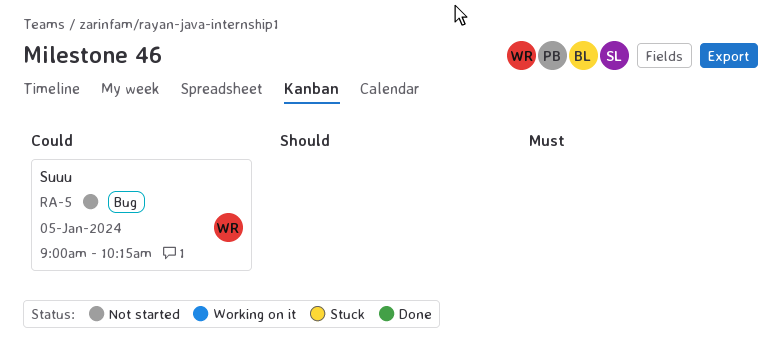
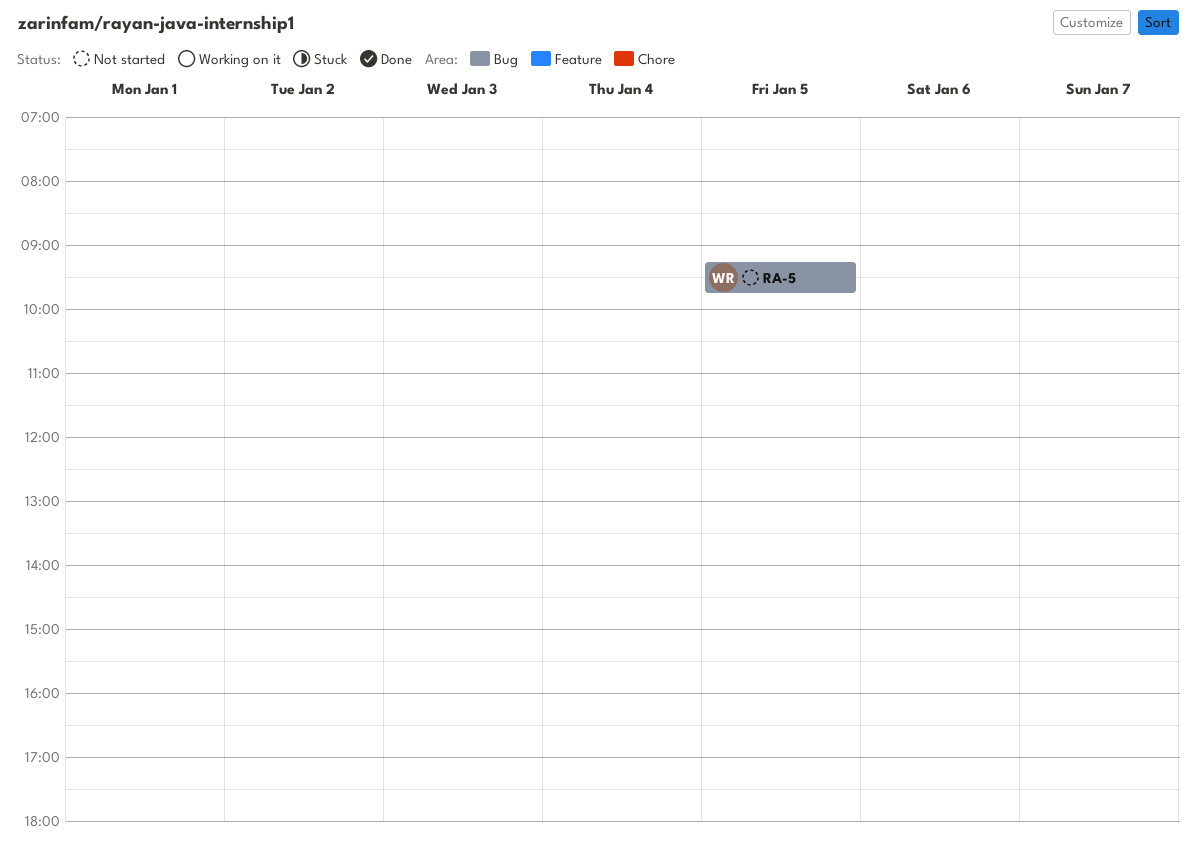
RA-5, begins: 09:00 -> 09:15
RA-5, ends: 10:15 -> 09:45

